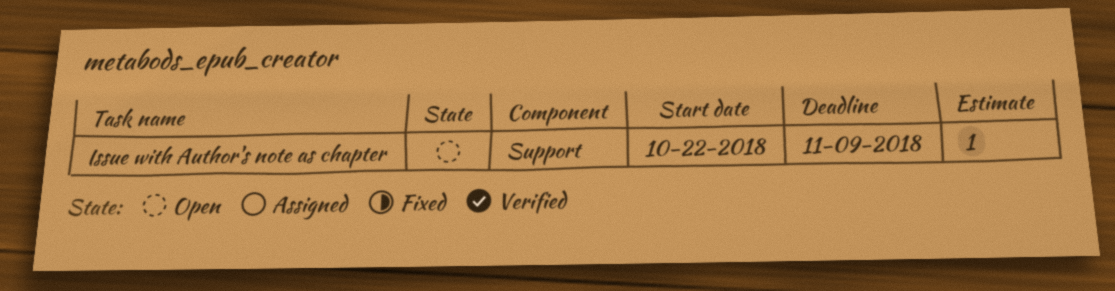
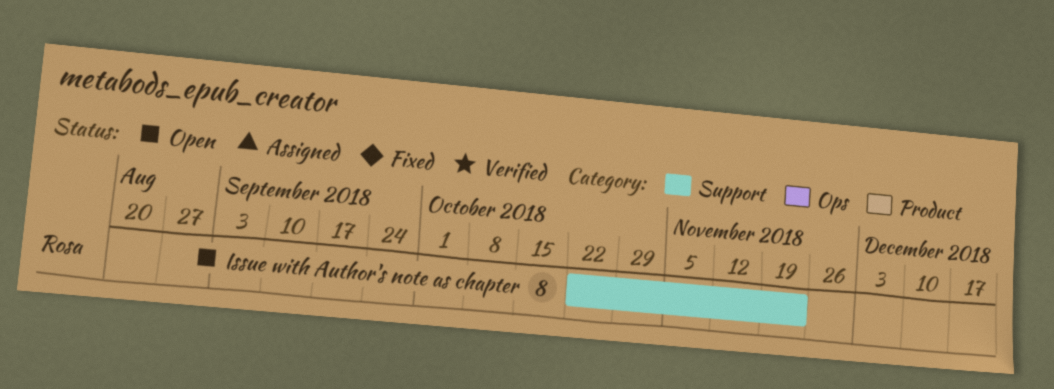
Issue with Author's note as chapter, estimate: 1 -> 8
Issue with Author's note as chapter, due: Nov 9 -> Nov 23

